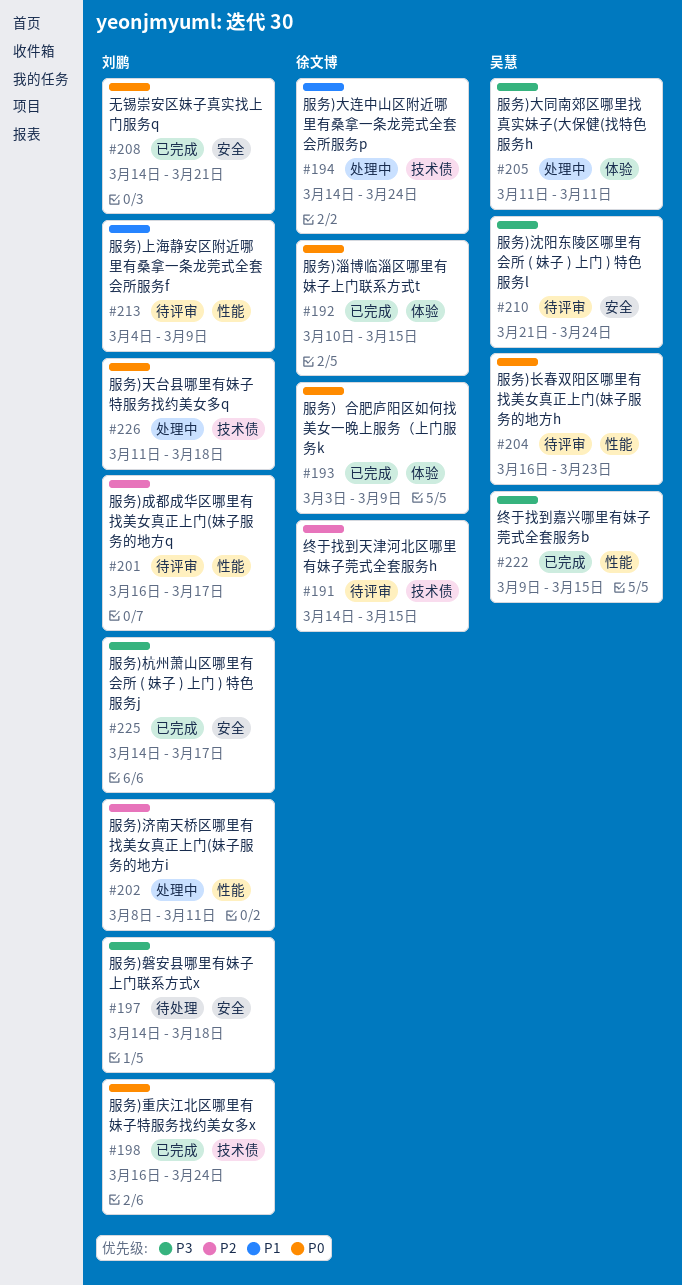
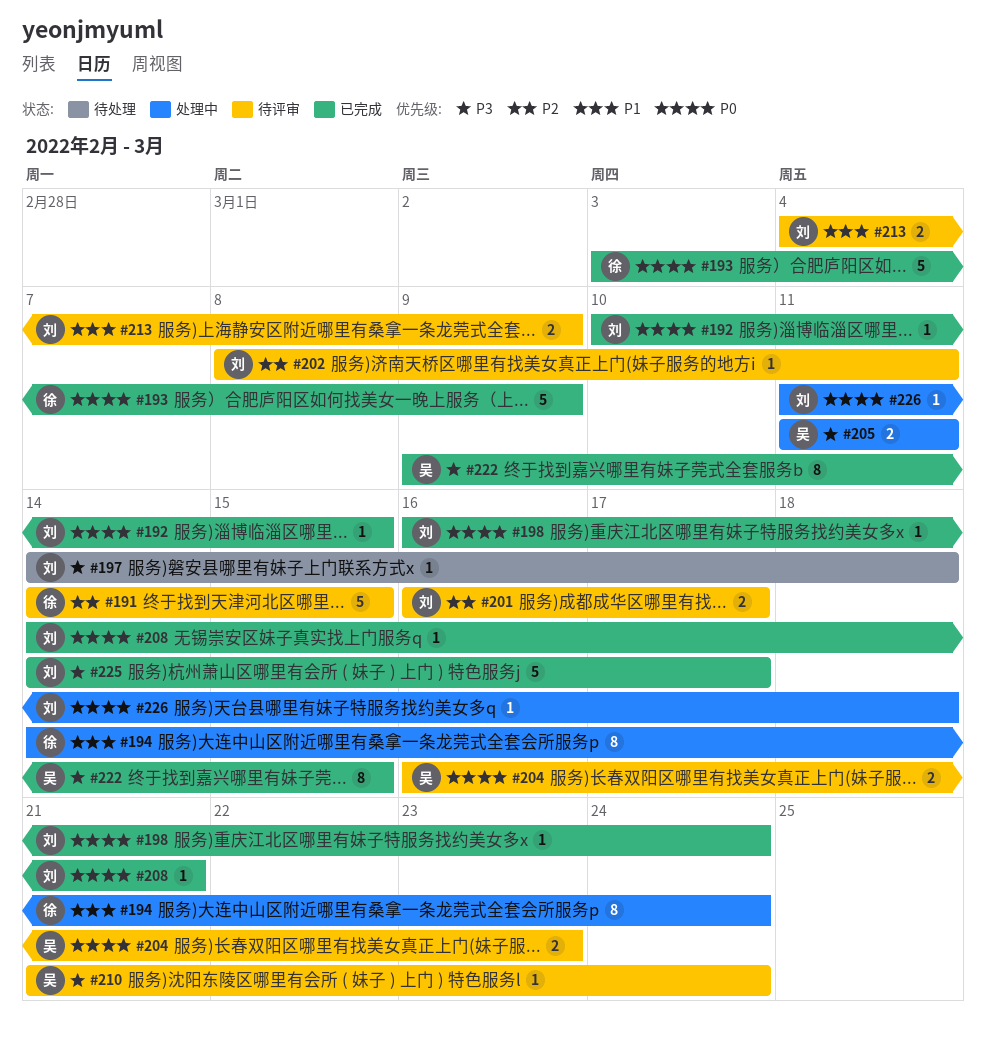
#192, owner: 徐文博 -> 刘鹏
#202, status: 处理中 -> 待评审

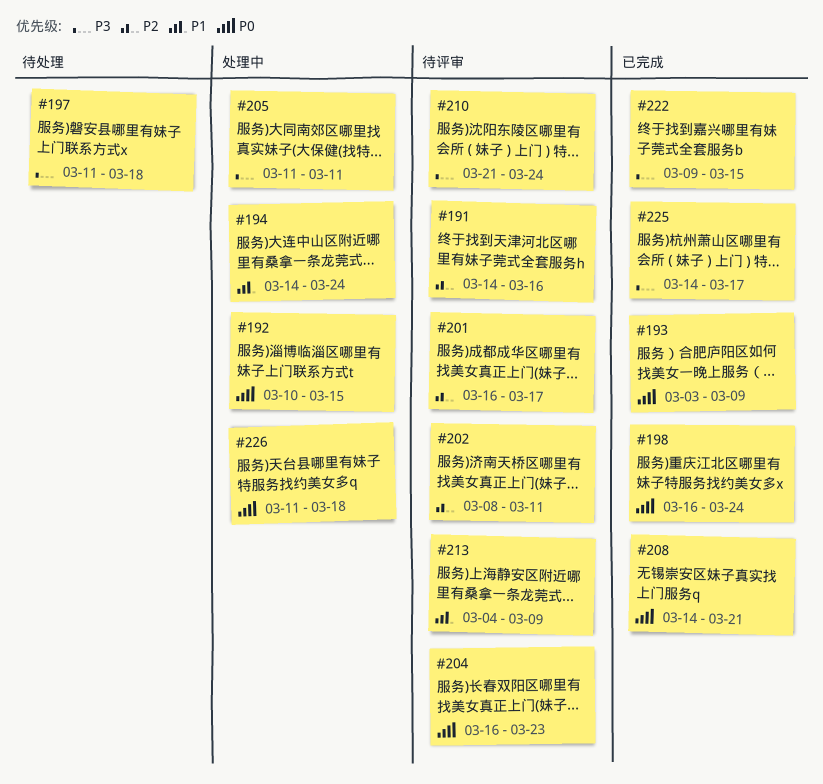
#191, due: Mar 15 -> Mar 16
#192, status: 已完成 -> 处理中
#197, start: Mar 14 -> Mar 11

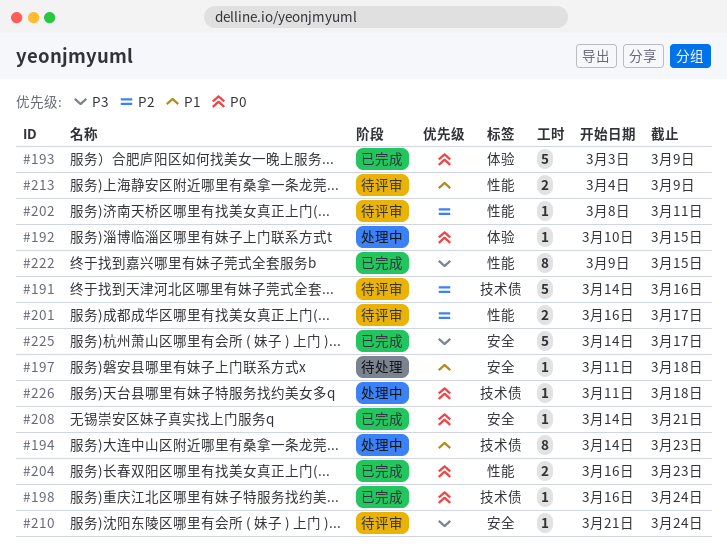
#194, due: Mar 24 -> Mar 23
#197, priority: P3 -> P1
#204, status: 待评审 -> 已完成
#205: present -> none

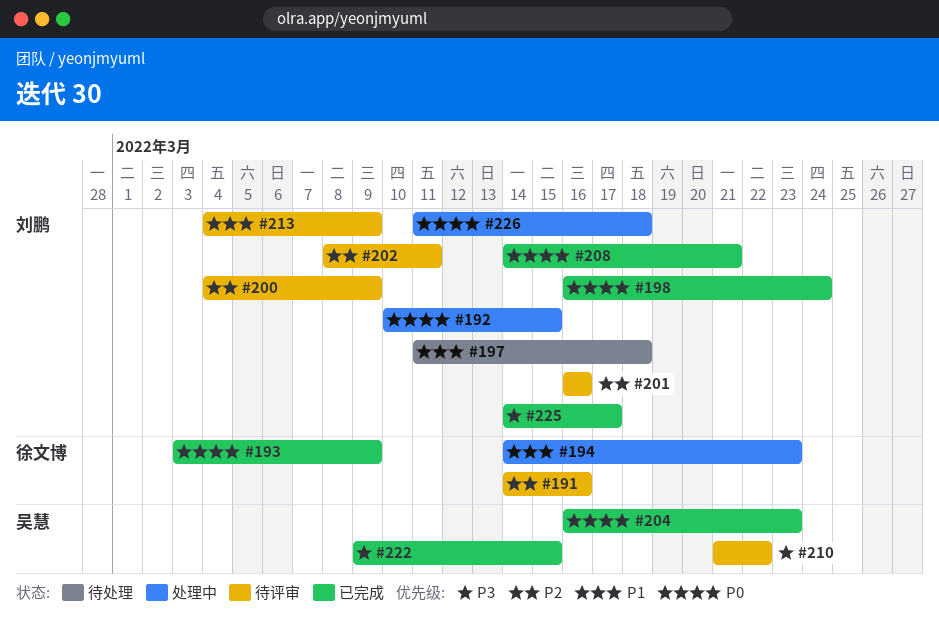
#200: none -> present
#201, due: Mar 17 -> Mar 16
#210, due: Mar 24 -> Mar 22

